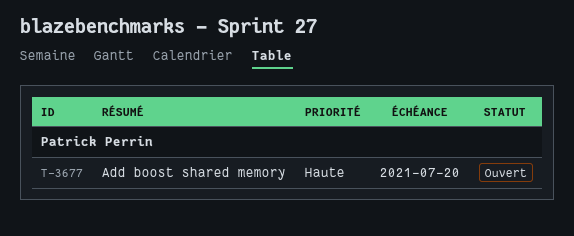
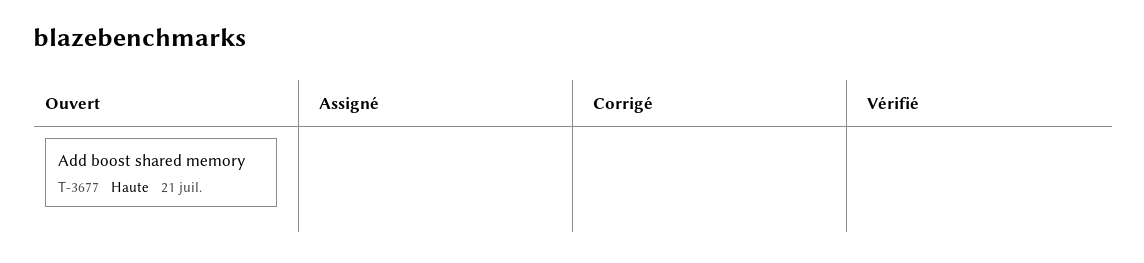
T-3677, due: Jul 20 -> Jul 21

